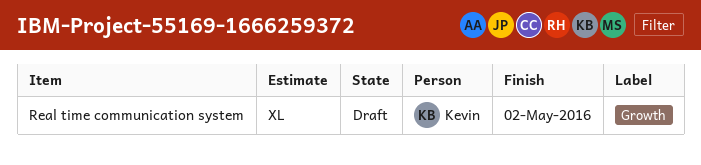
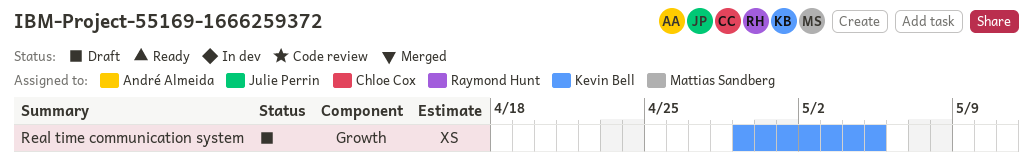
Real time communication system, estimate: XL -> XS
Real time communication system, due: May 2 -> May 5

